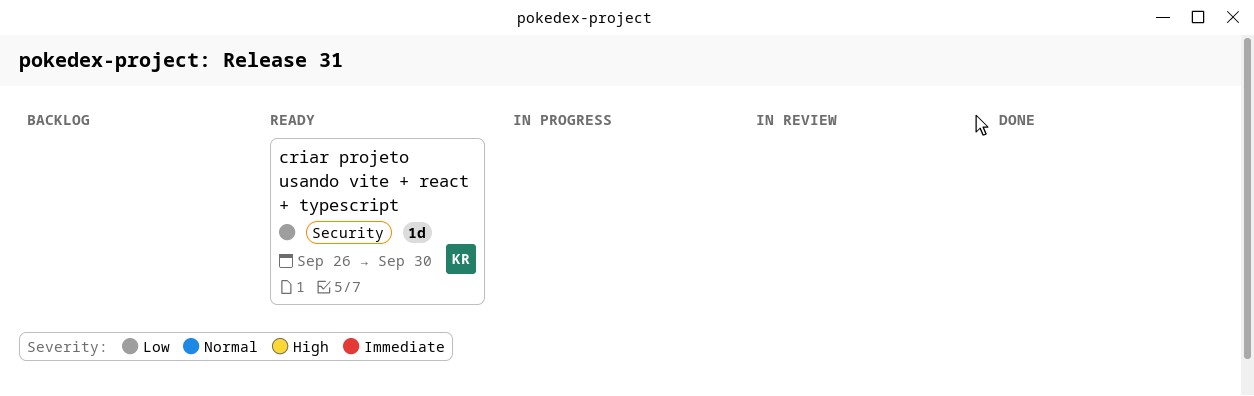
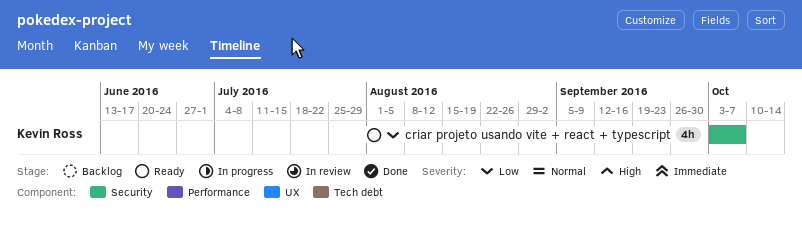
criar projeto usando vite + react + typescript, estimate: 1d -> 4h
criar projeto usando vite + react + typescript, start: Sep 26 -> Oct 3
criar projeto usando vite + react + typescript, due: Sep 30 -> Oct 7

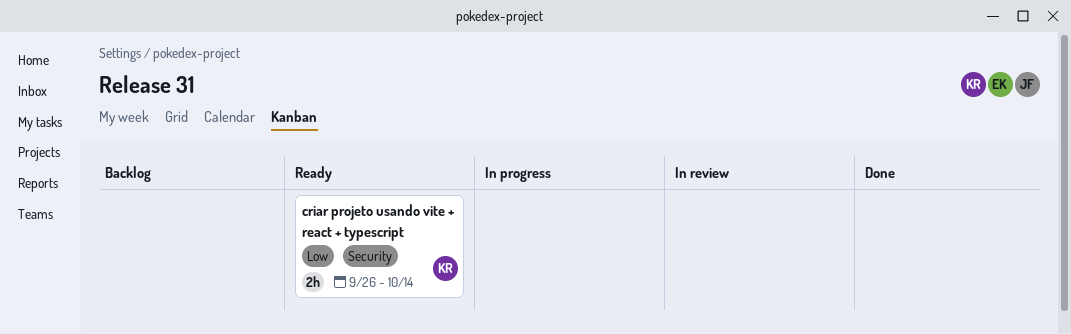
criar projeto usando vite + react + typescript, estimate: 4h -> 2h
criar projeto usando vite + react + typescript, start: Oct 3 -> Sep 26
criar projeto usando vite + react + typescript, due: Oct 7 -> Oct 14

